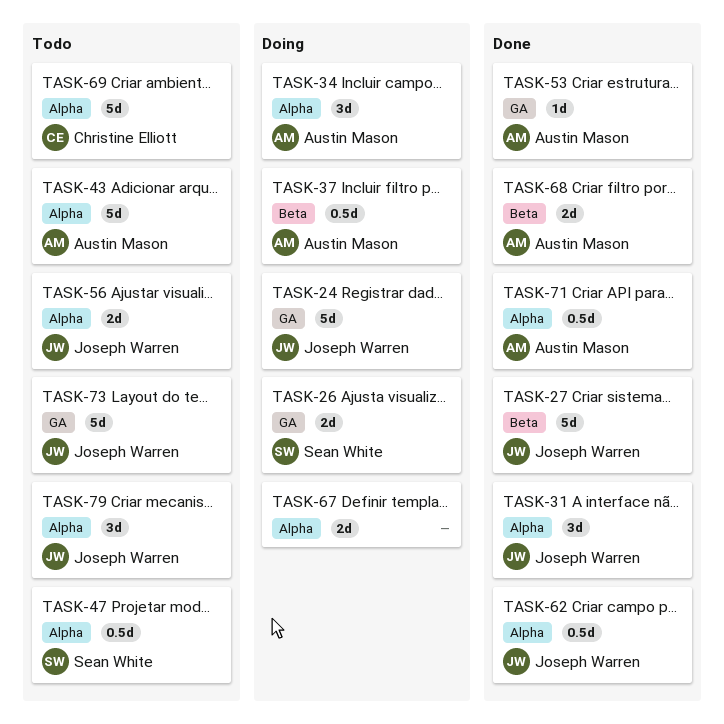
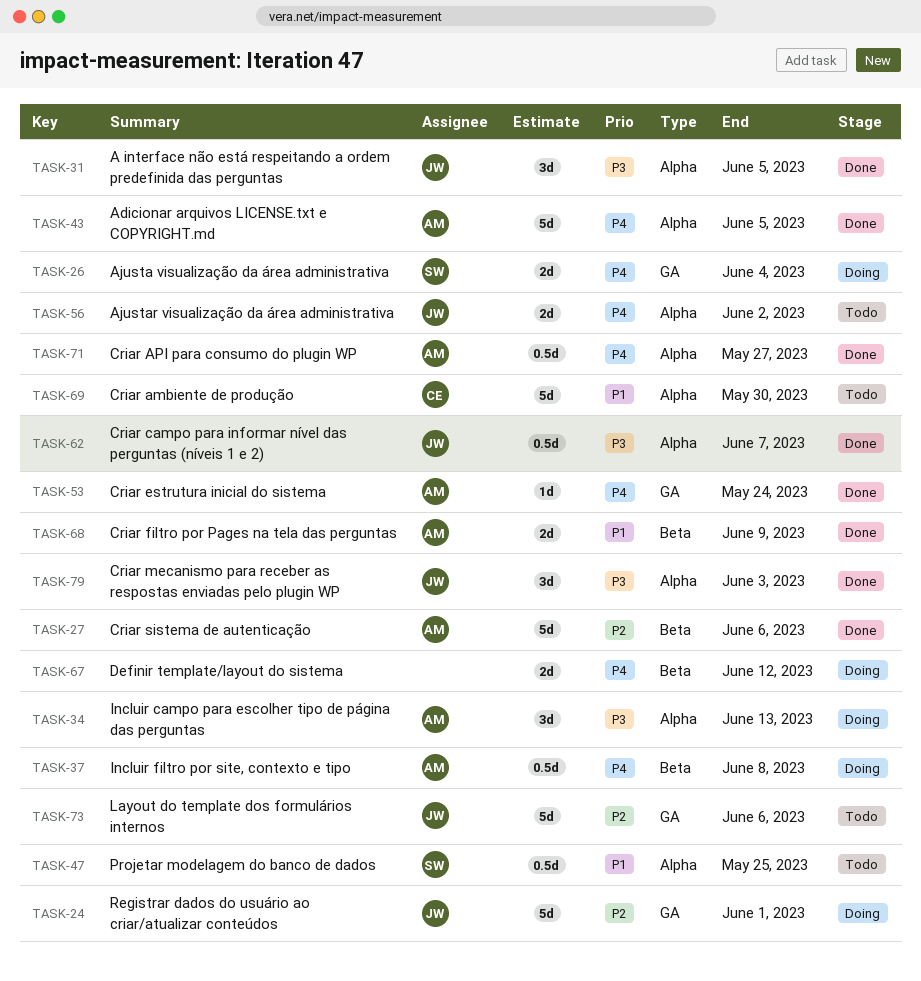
TASK-27, owner: Joseph Warren -> Austin Mason
TASK-43, status: Todo -> Done
TASK-67, label: Alpha -> Beta
TASK-79, status: Todo -> Done

